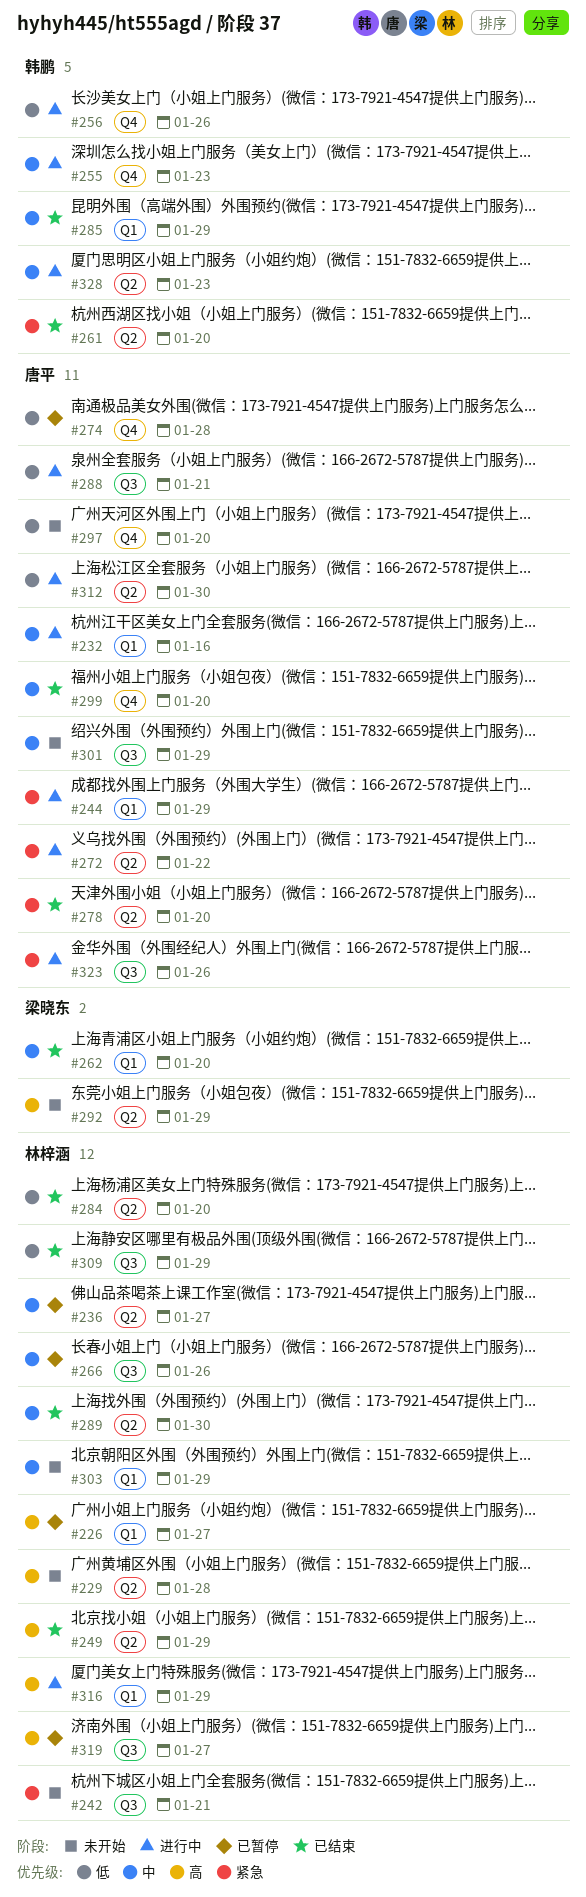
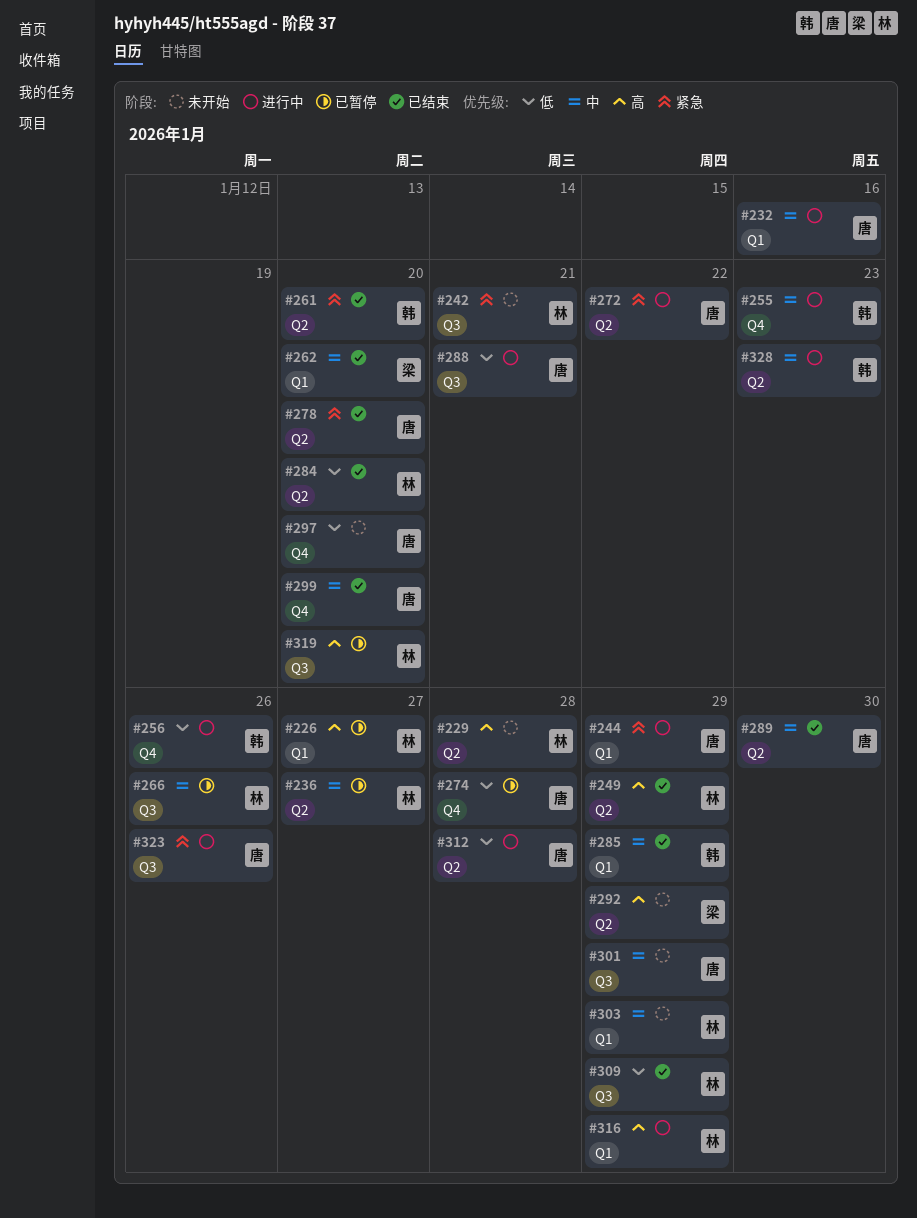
#289, owner: 林梓涵 -> 唐平
#312, due: Jan 30 -> Jan 28
#319, due: Jan 27 -> Jan 20

